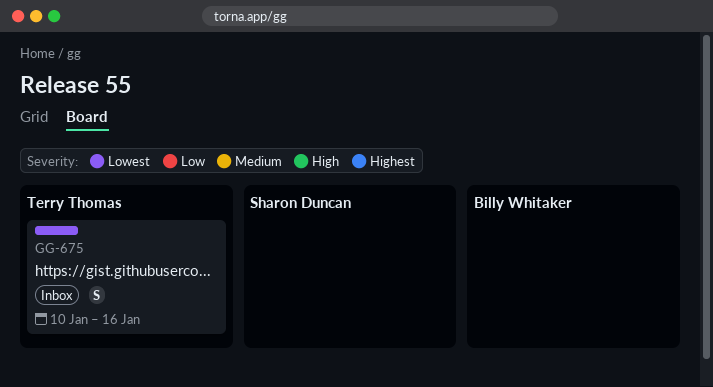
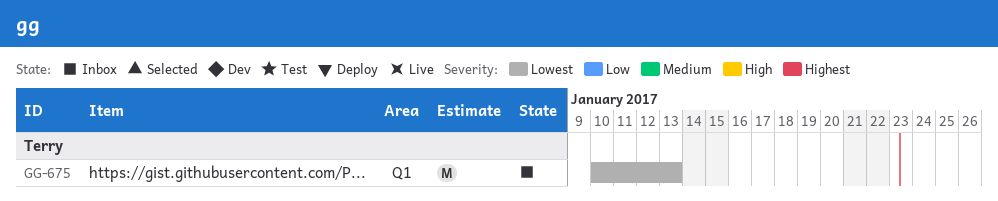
GG-675, estimate: S -> M
GG-675, due: Jan 16 -> Jan 13

